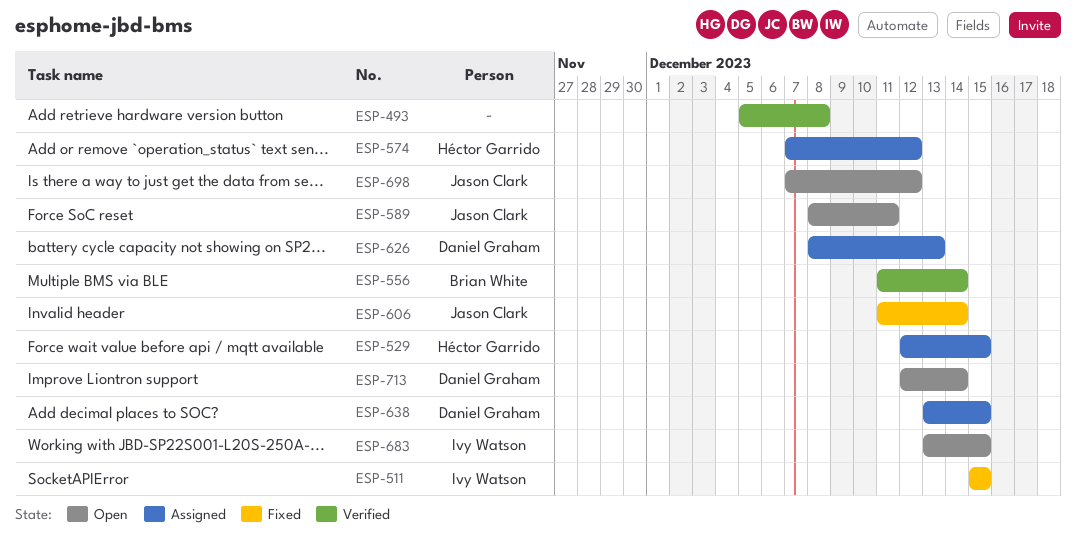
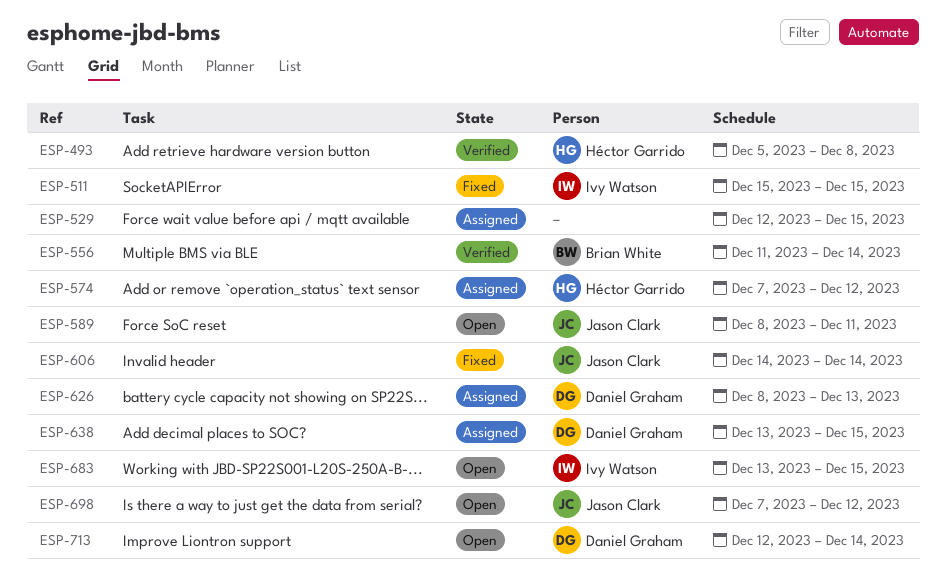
ESP-493, owner: none -> Héctor Garrido
ESP-529, owner: Héctor Garrido -> none
ESP-606, start: Dec 11 -> Dec 14

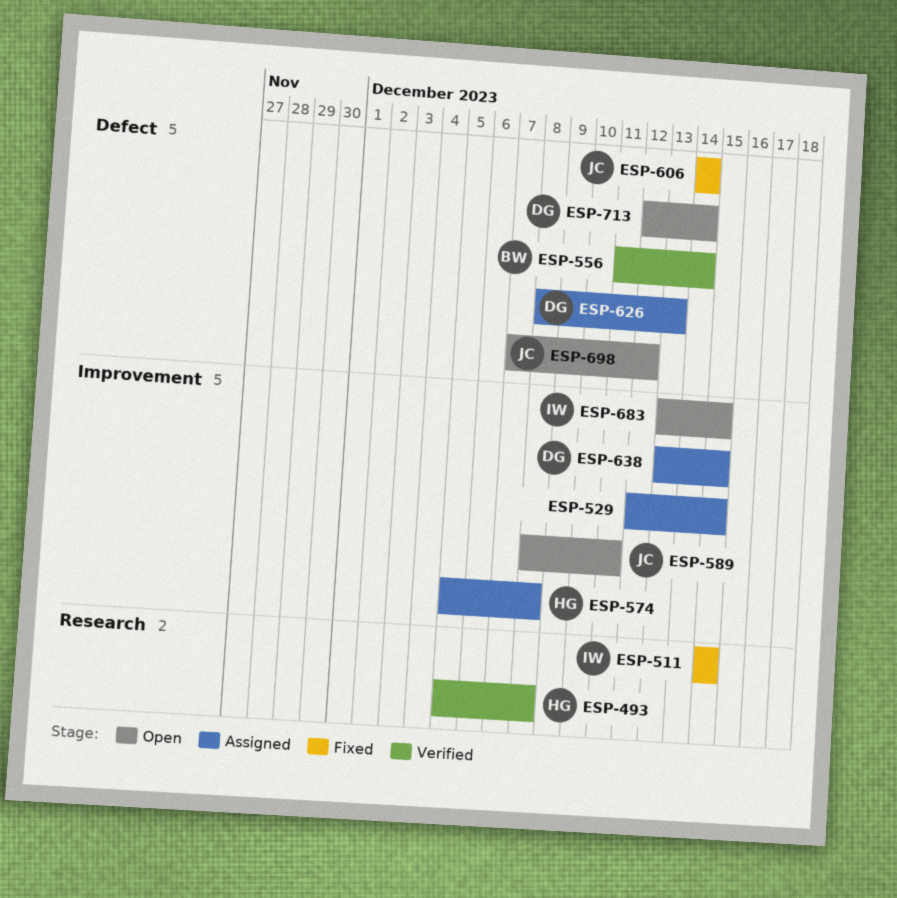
ESP-574, start: Dec 7 -> Dec 5
ESP-574, due: Dec 12 -> Dec 8

